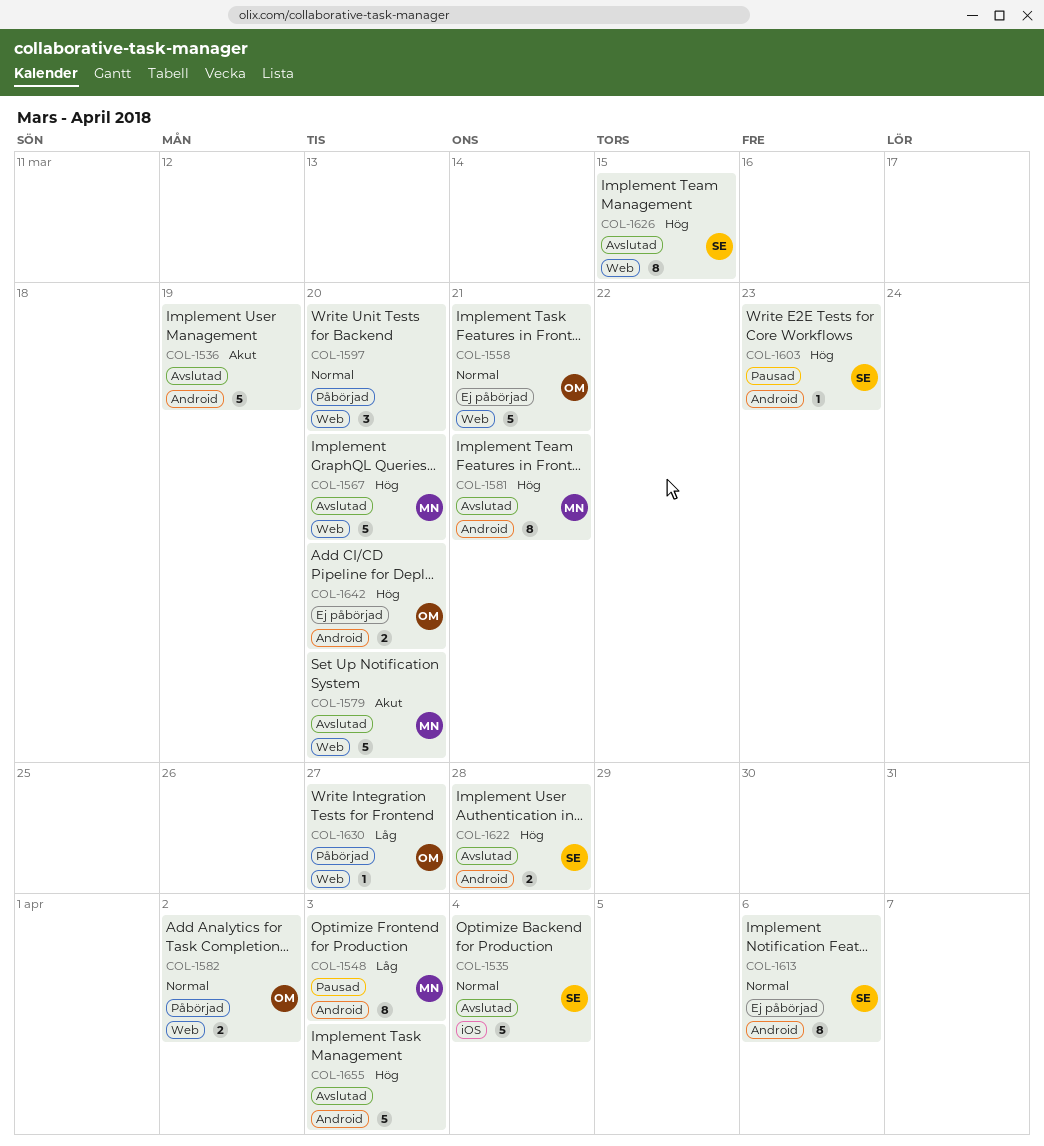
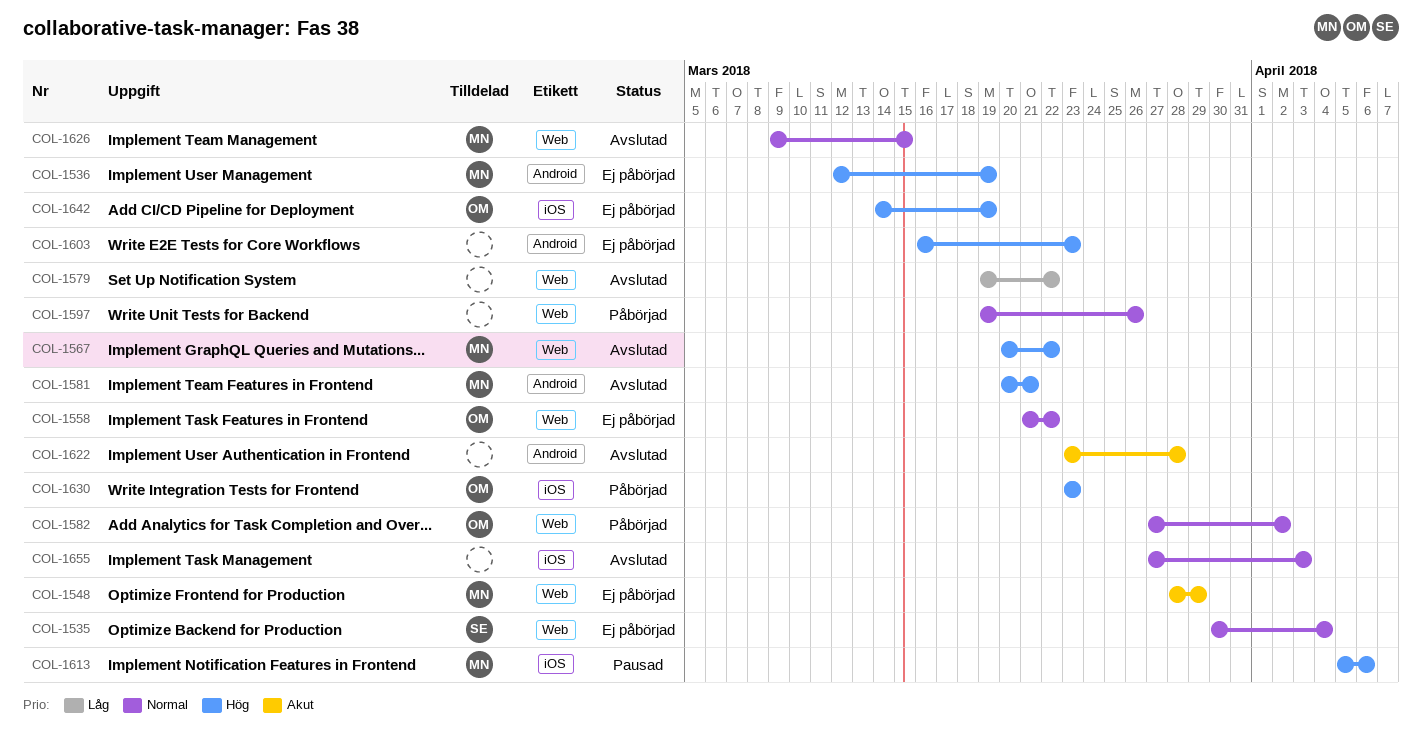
COL-1535, status: Avslutad -> Ej påbörjad
COL-1535, label: iOS -> Web
COL-1536, status: Avslutad -> Ej påbörjad
COL-1536, owner: none -> MN
COL-1536, priority: Akut -> Hög
COL-1548, status: Pausad -> Ej påbörjad
COL-1548, priority: Låg -> Akut
COL-1548, label: Android -> Web
COL-1548, due: Apr 3 -> Mar 29
COL-1558, due: Mar 21 -> Mar 22
COL-1567, due: Mar 20 -> Mar 22
COL-1579, owner: MN -> none
COL-1579, priority: Akut -> Låg
COL-1579, due: Mar 20 -> Mar 22
COL-1597, due: Mar 20 -> Mar 26
COL-1603, status: Pausad -> Ej påbörjad
COL-1603, owner: SE -> none
COL-1613, status: Ej påbörjad -> Pausad
COL-1613, owner: SE -> MN
COL-1613, priority: Normal -> Hög
COL-1613, label: Android -> iOS
COL-1622, owner: SE -> none
COL-1622, priority: Hög -> Akut
COL-1626, owner: SE -> MN
COL-1626, priority: Hög -> Normal
COL-1630, priority: Låg -> Hög
COL-1630, label: Web -> iOS
COL-1630, due: Mar 27 -> Mar 23
COL-1642, label: Android -> iOS
COL-1642, due: Mar 20 -> Mar 19
COL-1655, priority: Hög -> Normal
COL-1655, label: Android -> iOS

